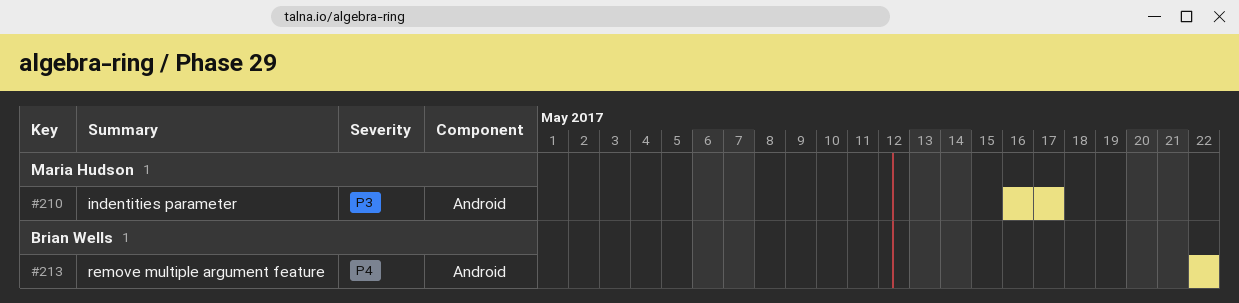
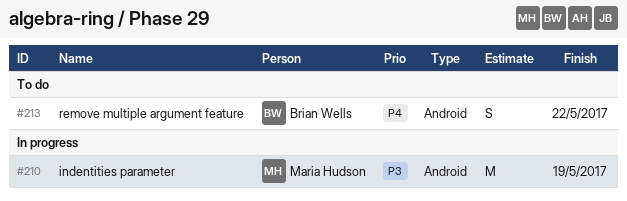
#210, due: May 17 -> May 19

